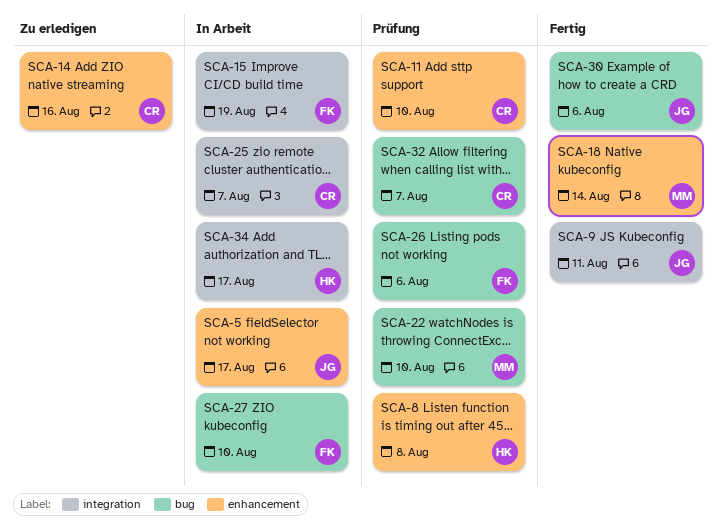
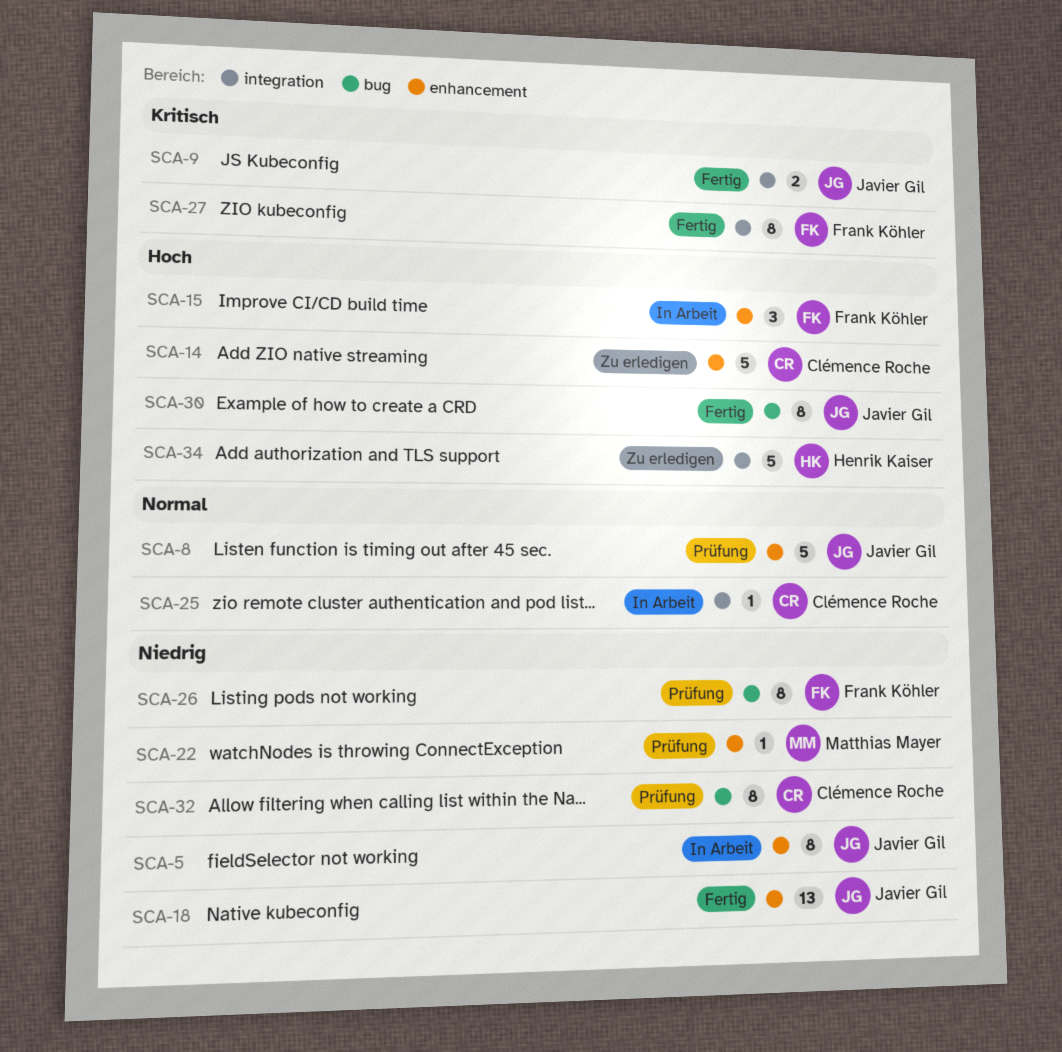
SCA-8, owner: Henrik Kaiser -> Javier Gil
SCA-11: present -> none
SCA-15, label: integration -> enhancement
SCA-18, owner: Matthias Mayer -> Javier Gil
SCA-22, label: bug -> enhancement
SCA-27, status: In Arbeit -> Fertig
SCA-27, label: bug -> integration
SCA-34, status: In Arbeit -> Zu erledigen

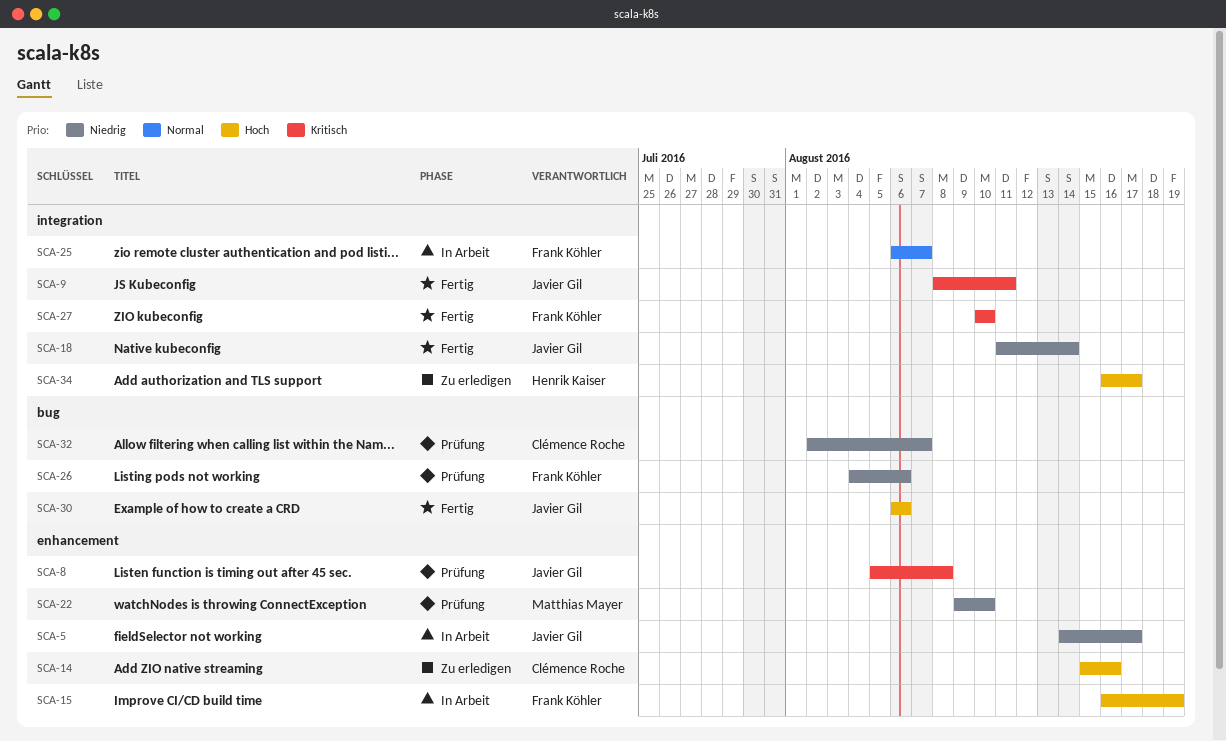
SCA-8, priority: Normal -> Kritisch
SCA-18, label: enhancement -> integration
SCA-25, owner: Clémence Roche -> Frank Köhler

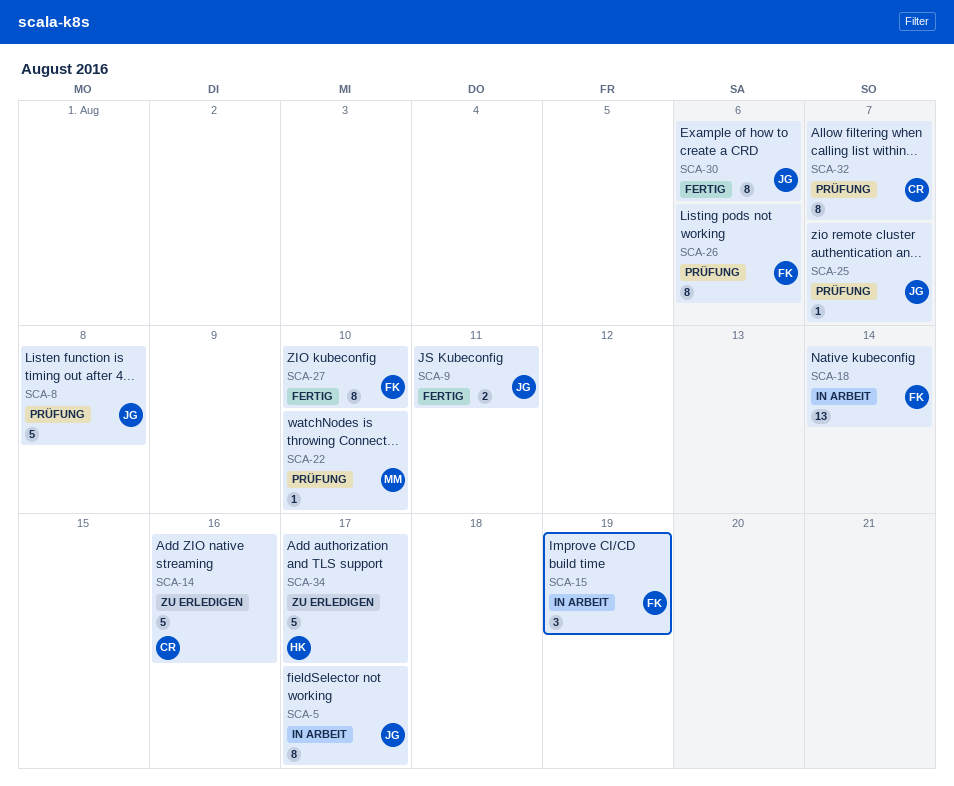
SCA-18, status: Fertig -> In Arbeit
SCA-18, owner: Javier Gil -> Frank Köhler
SCA-25, status: In Arbeit -> Prüfung
SCA-25, owner: Frank Köhler -> Javier Gil

